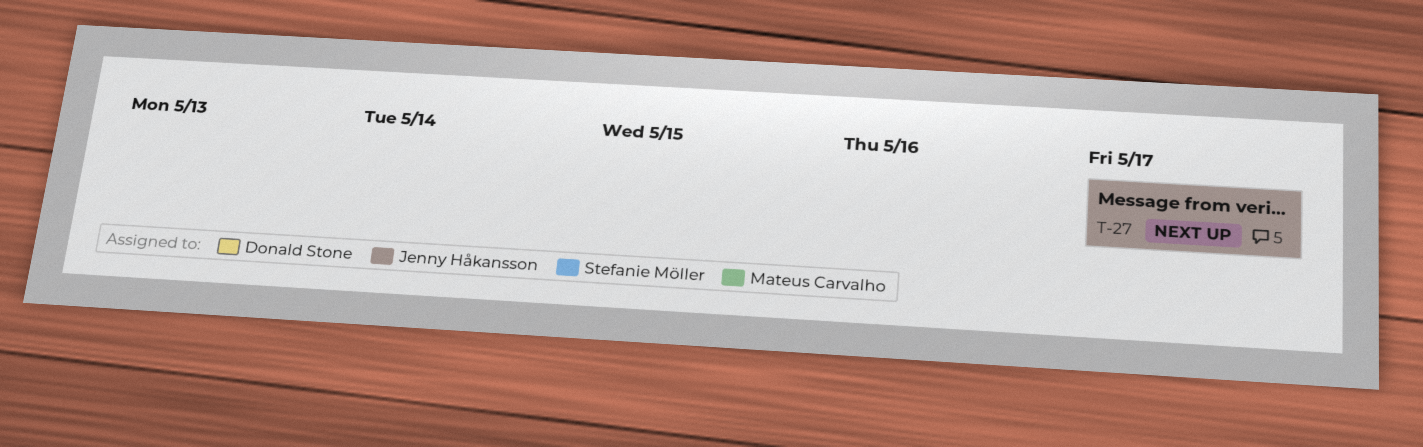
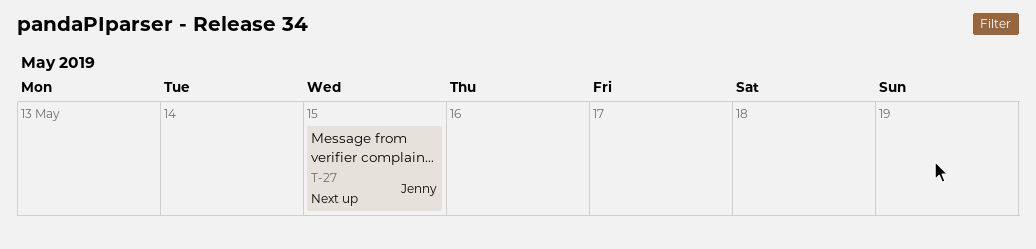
T-27, due: May 17 -> May 15

